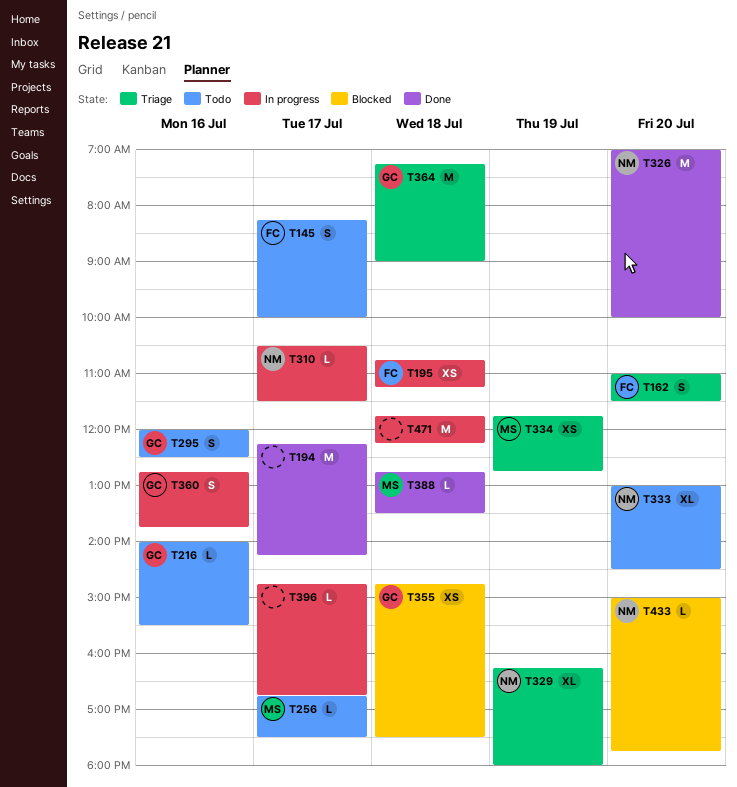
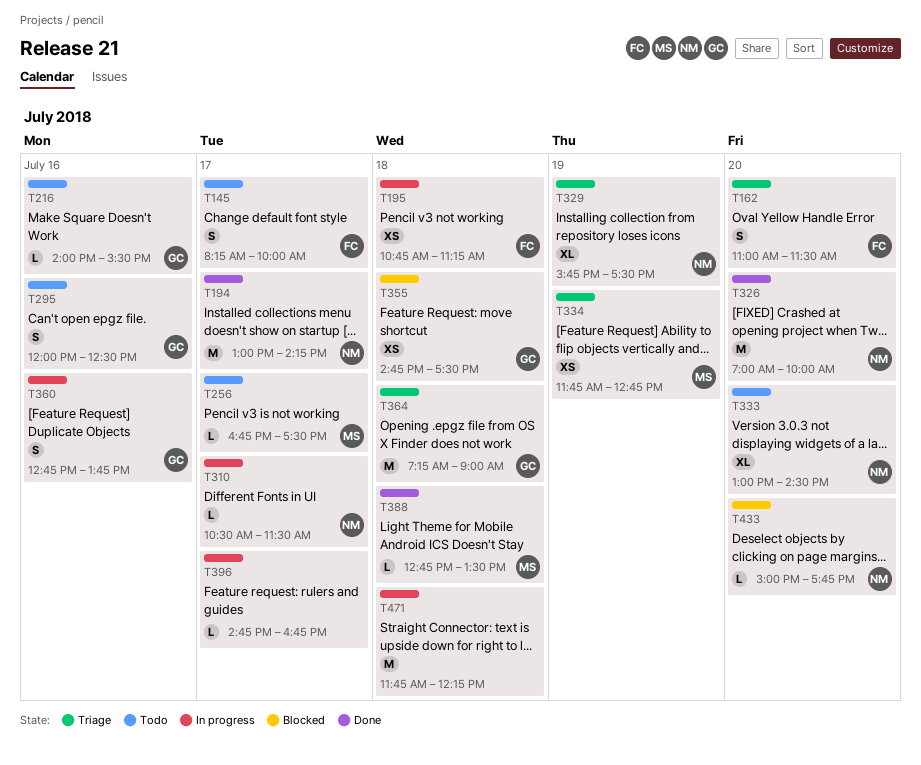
T194, owner: none -> NM
T194, begins: 12:15 -> 13:00
T329, begins: 16:15 -> 15:45
T329, ends: 18:00 -> 17:30

